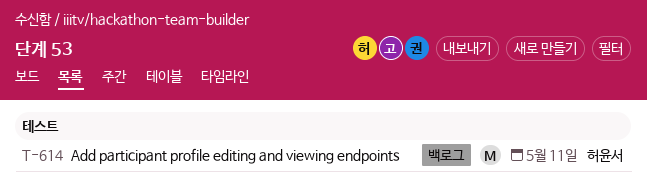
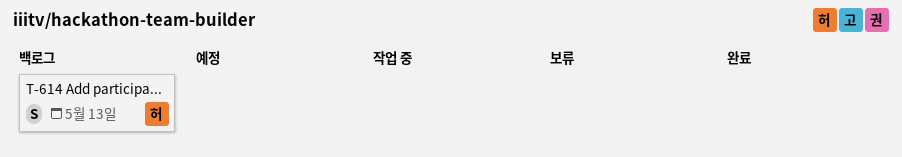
T-614, estimate: M -> S
T-614, due: May 11 -> May 13

